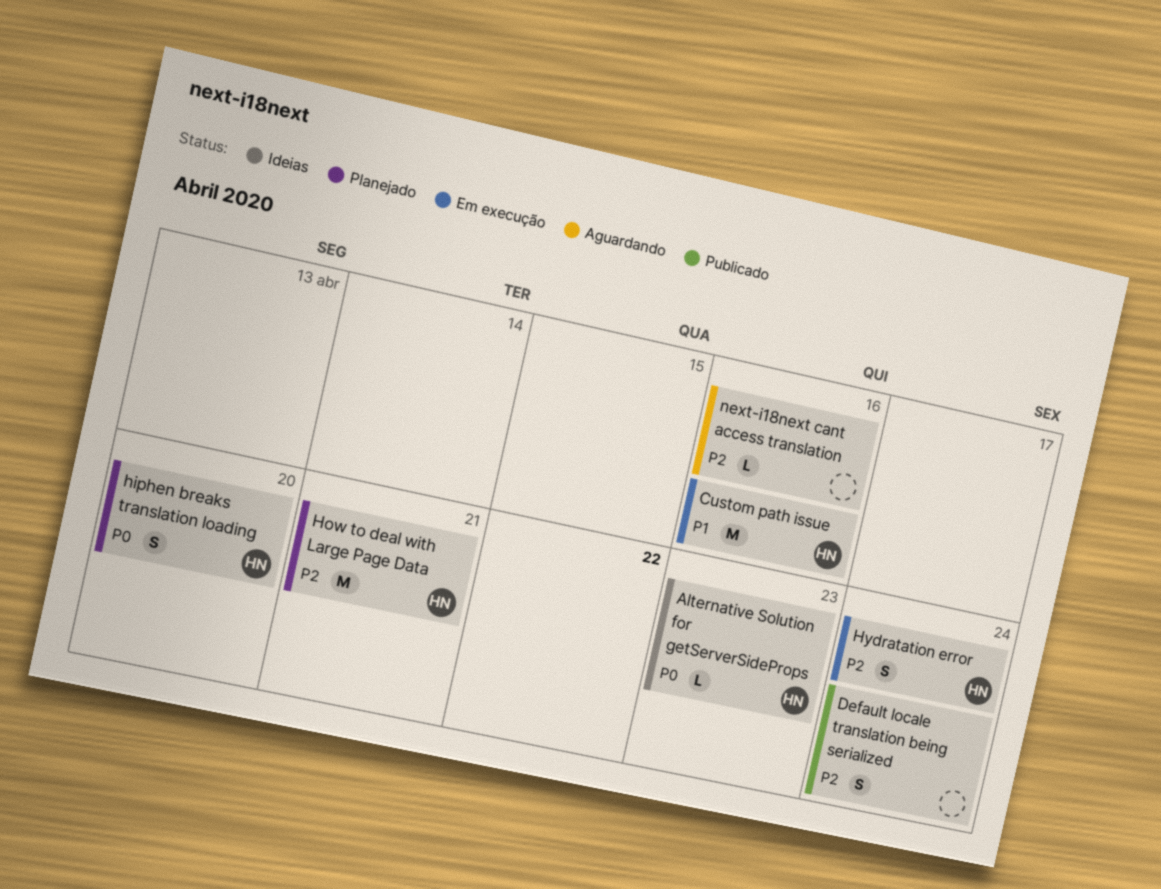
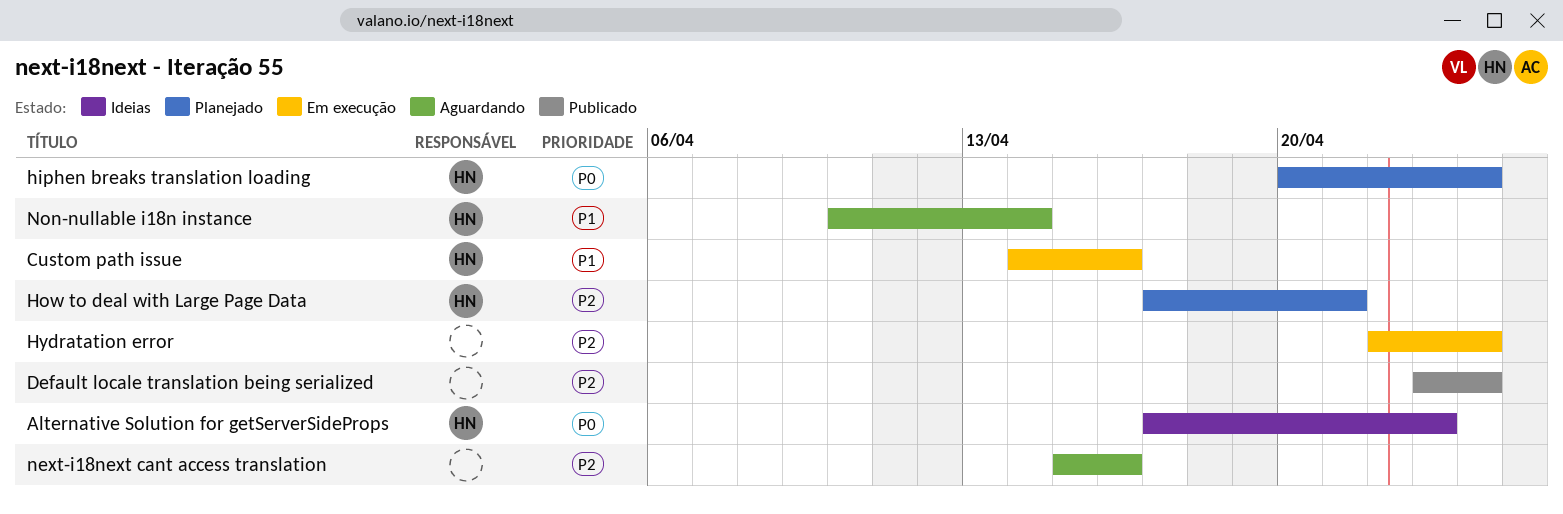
hiphen breaks translation loading, due: Apr 20 -> Apr 24
Hydratation error, owner: HN -> none
Non-nullable i18n instance: none -> present

